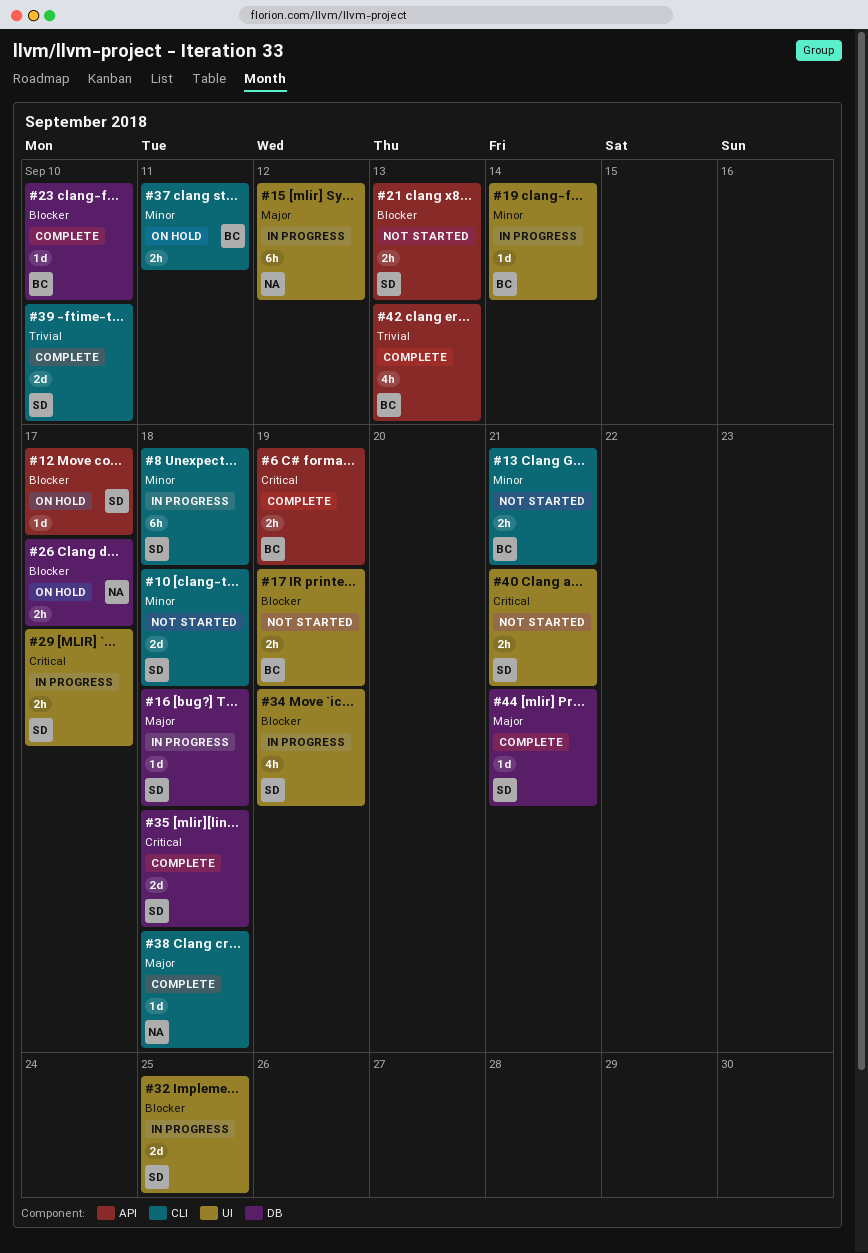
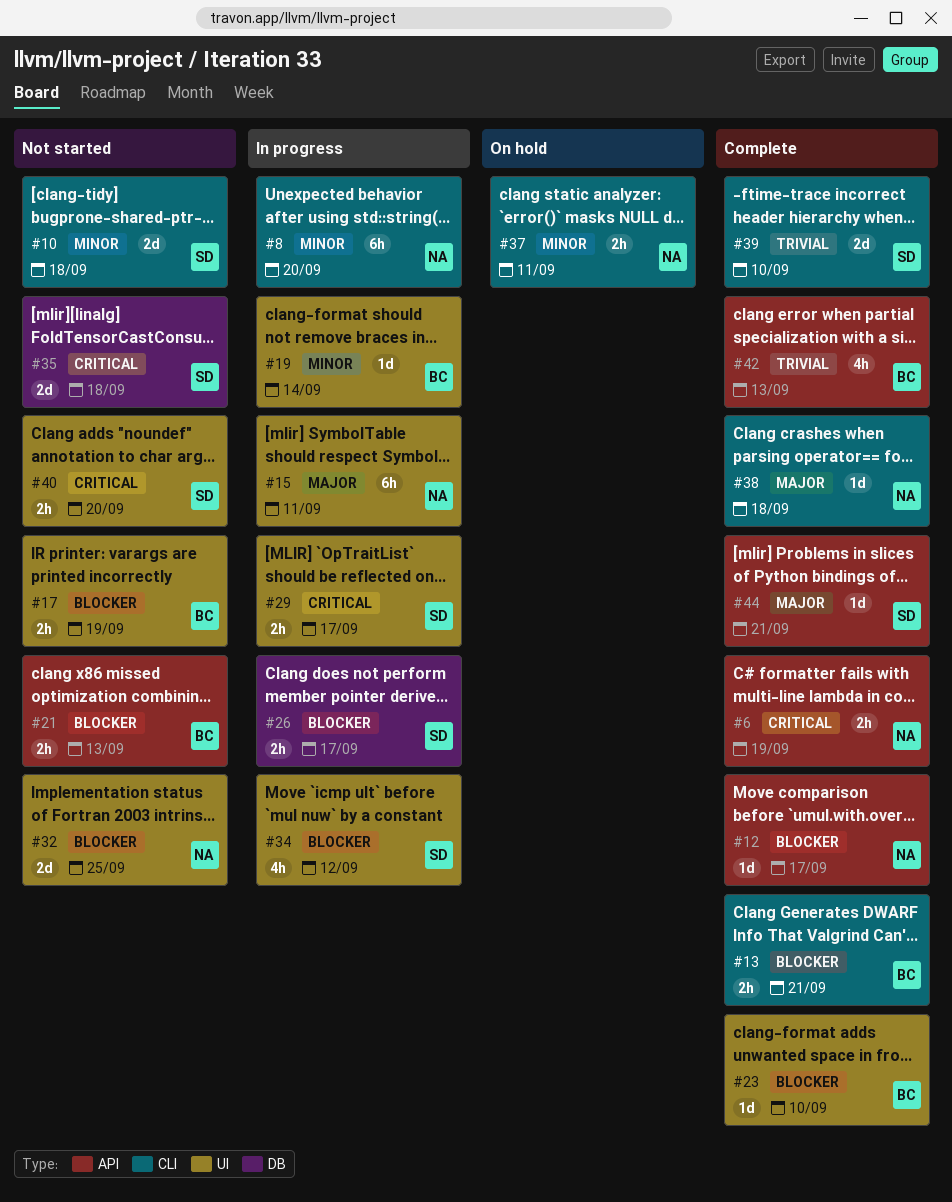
#6, owner: BC -> NA
#8, owner: SD -> NA
#8, due: Sep 18 -> Sep 20
#12, status: On hold -> Complete
#12, owner: SD -> NA
#13, status: Not started -> Complete
#13, priority: Minor -> Blocker
#15, due: Sep 12 -> Sep 11
#16: present -> none
#21, owner: SD -> BC
#23, label: DB -> UI
#26, status: On hold -> In progress
#26, owner: NA -> SD
#32, status: In progress -> Not started
#32, owner: SD -> NA
#34, due: Sep 19 -> Sep 12
#35, status: Complete -> Not started
#37, owner: BC -> NA
#40, due: Sep 21 -> Sep 20
#44, label: DB -> API

